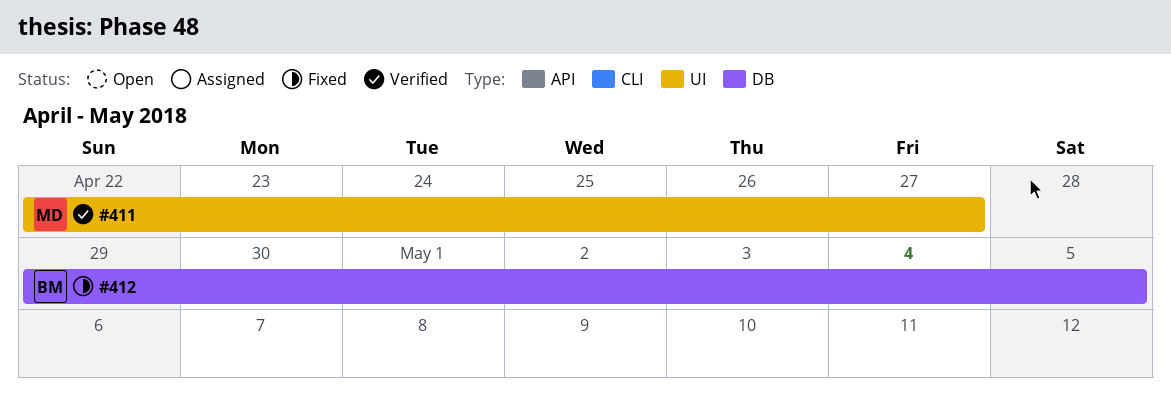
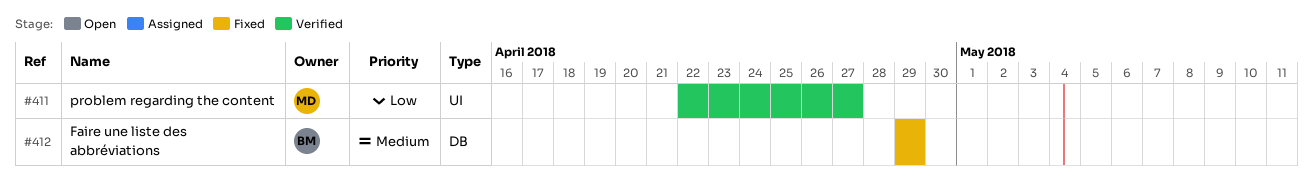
#412, due: May 5 -> Apr 29

